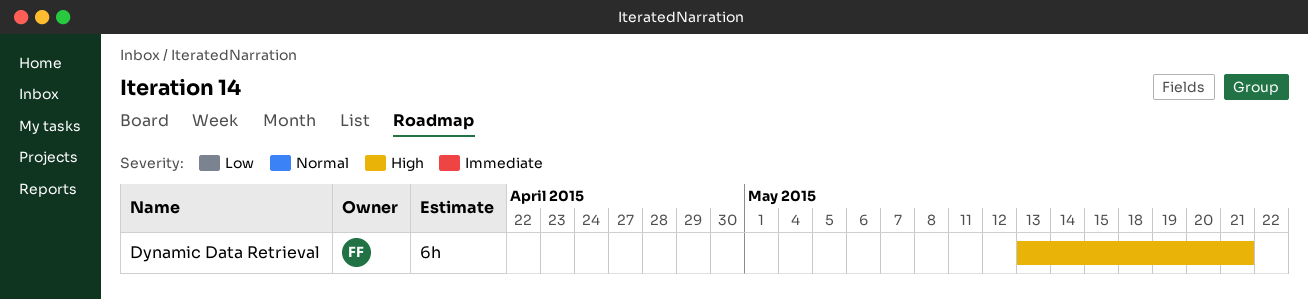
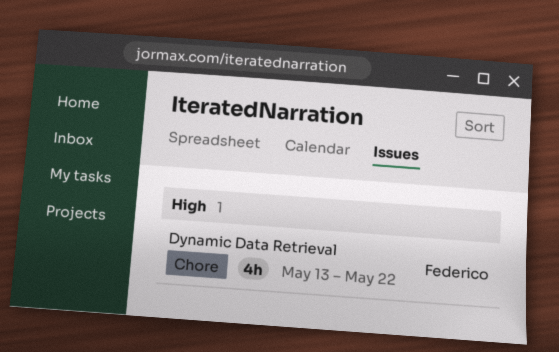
Dynamic Data Retrieval, estimate: 6h -> 4h
Dynamic Data Retrieval, due: May 21 -> May 22

